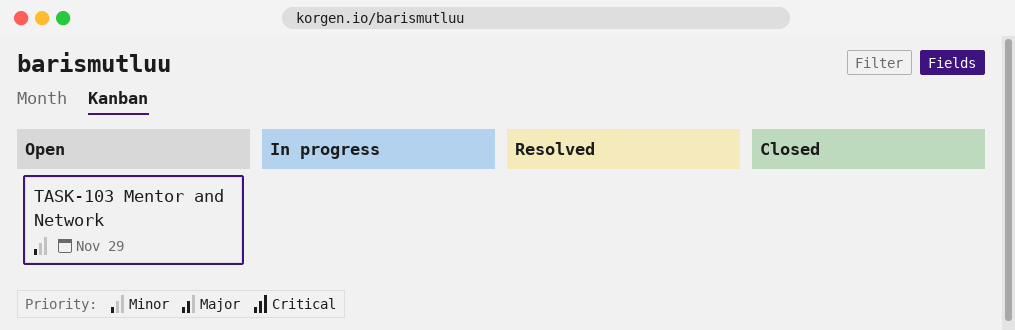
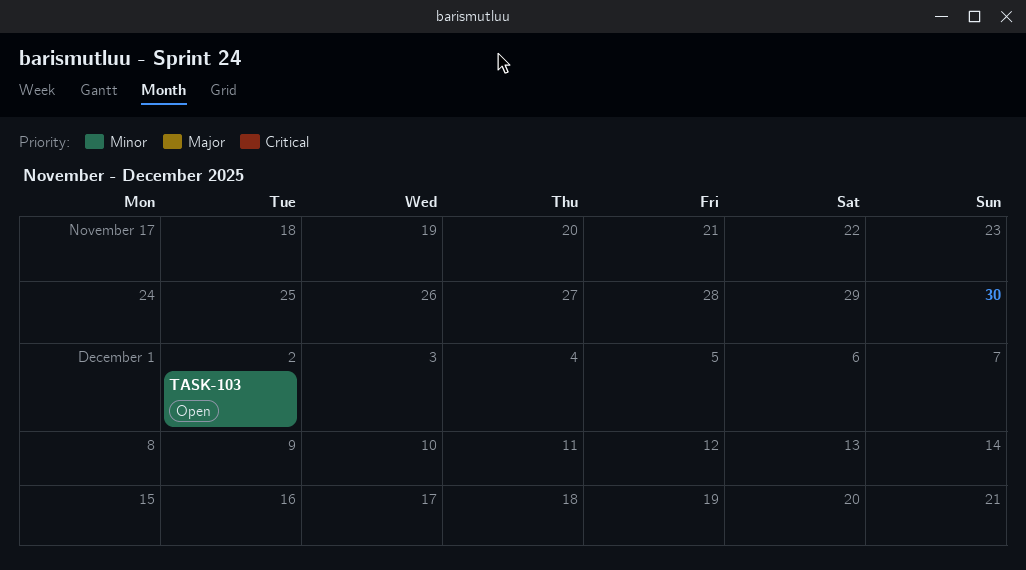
TASK-103, due: Nov 29 -> Dec 2

